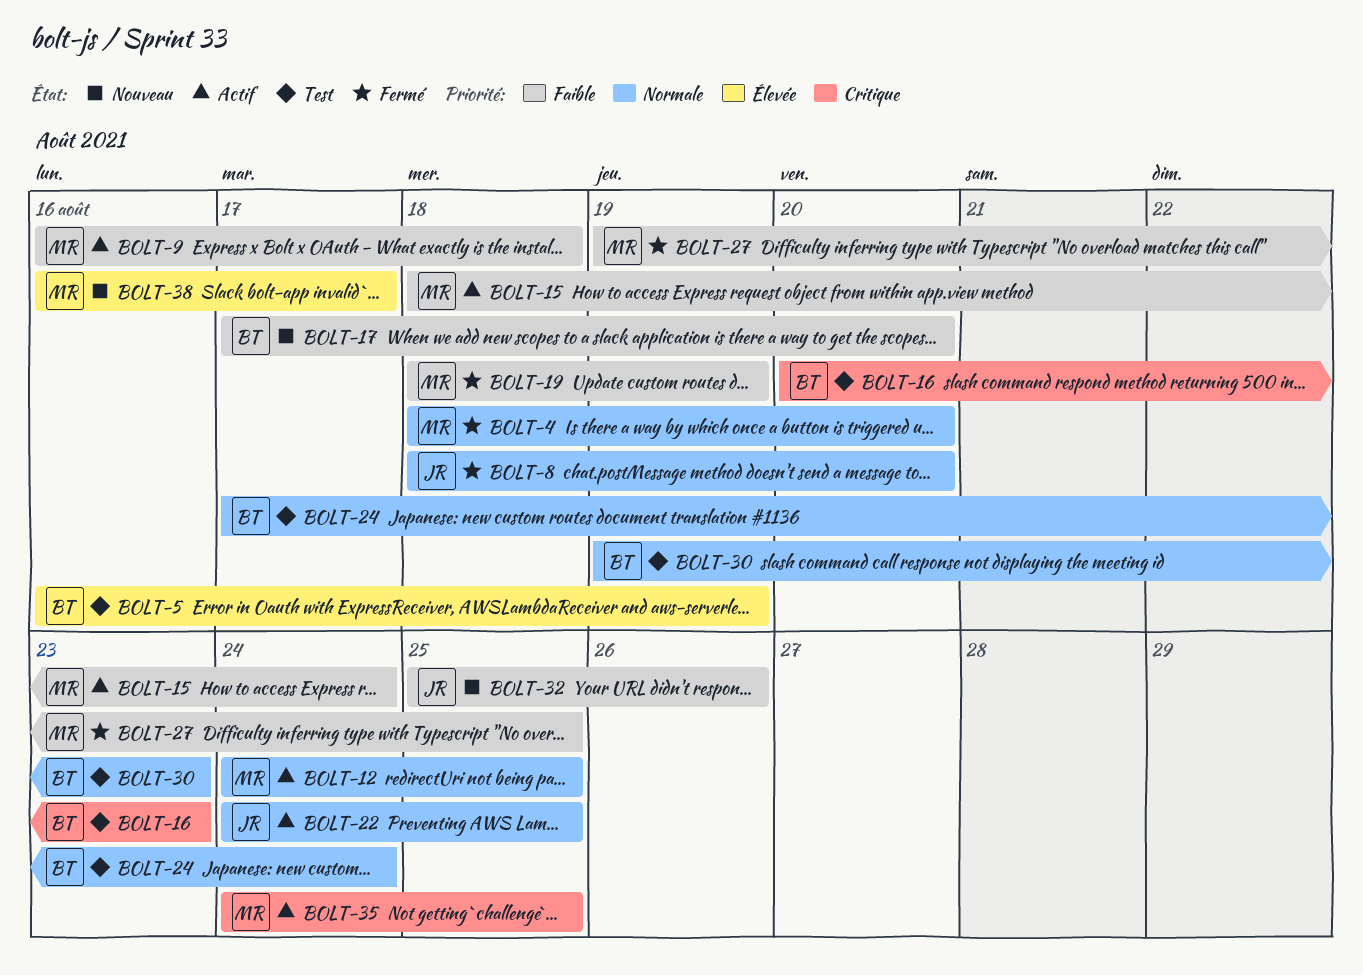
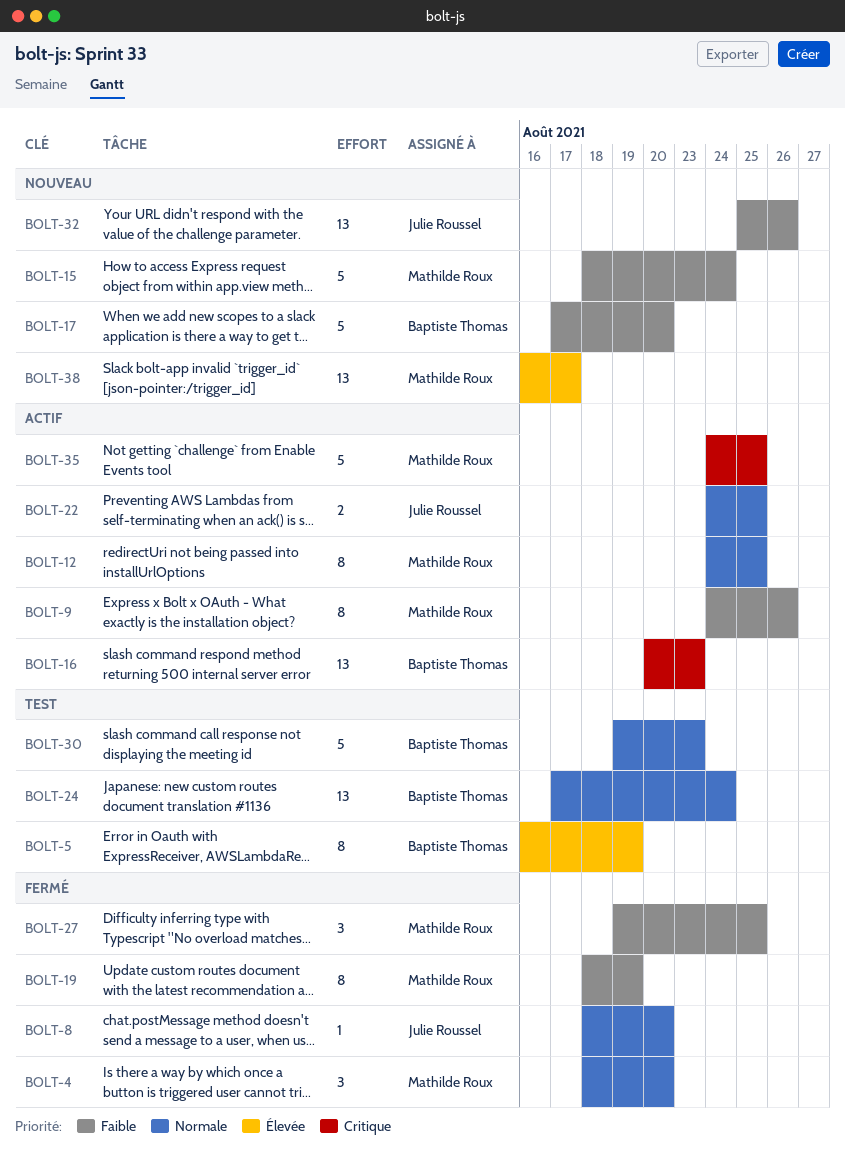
BOLT-9, start: Aug 16 -> Aug 24
BOLT-9, due: Aug 18 -> Aug 26
BOLT-15, status: Actif -> Nouveau
BOLT-16, status: Test -> Actif

